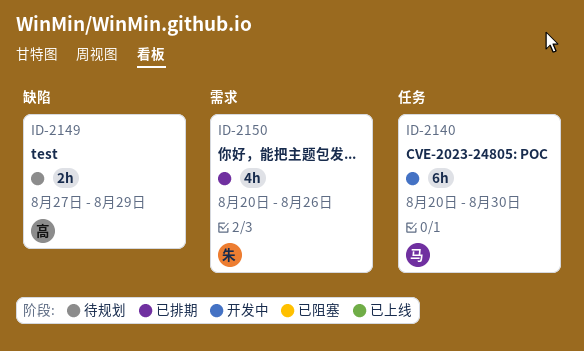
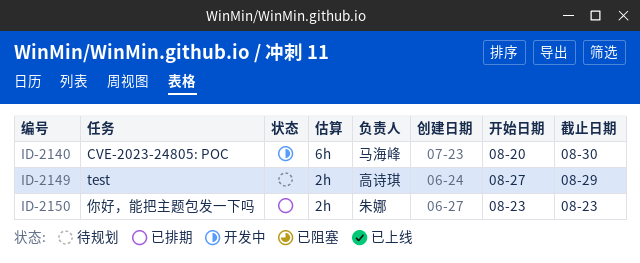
ID-2150, estimate: 4h -> 2h
ID-2150, start: Aug 20 -> Aug 23
ID-2150, due: Aug 26 -> Aug 23

